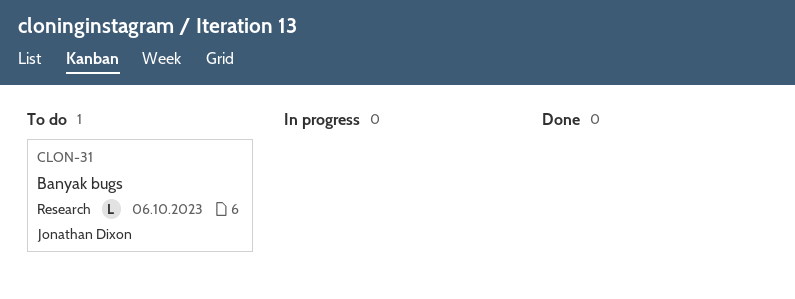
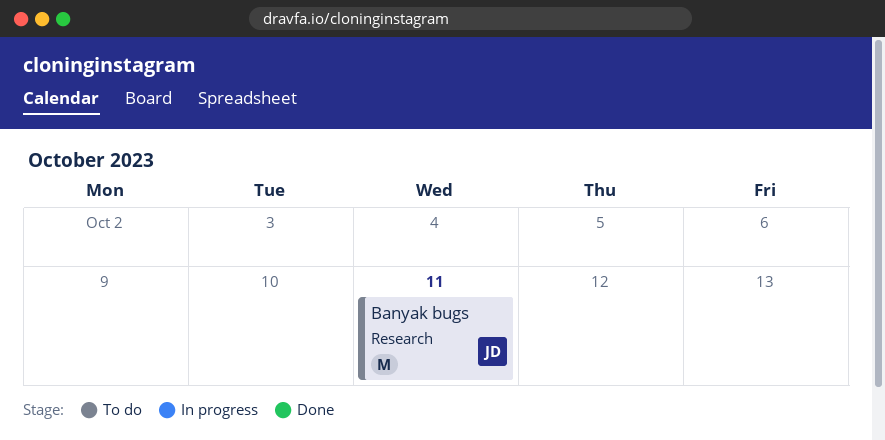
Banyak bugs, estimate: L -> M
Banyak bugs, due: Oct 6 -> Oct 11

